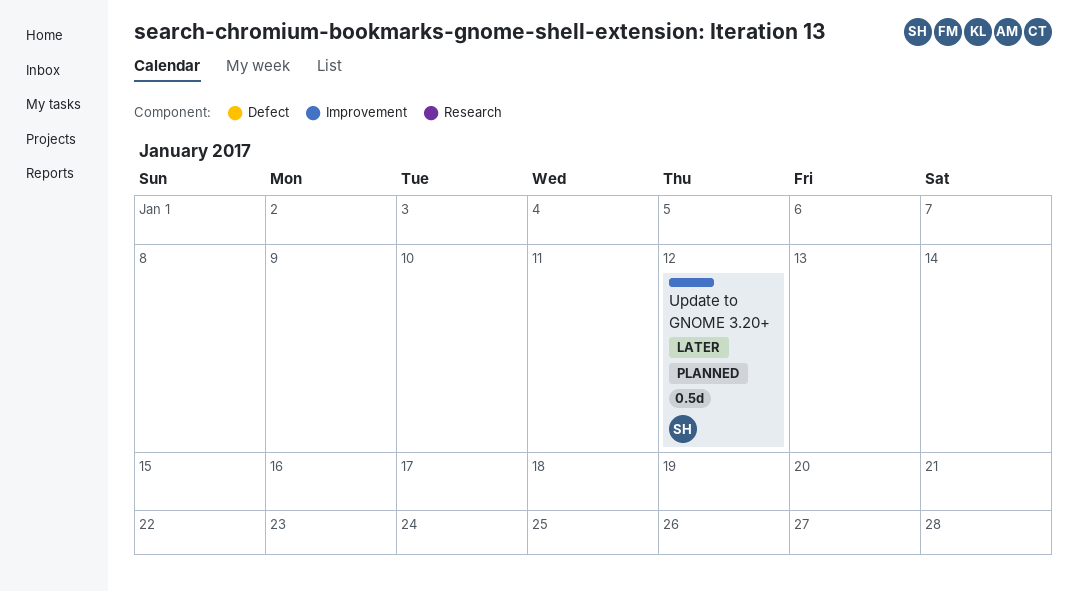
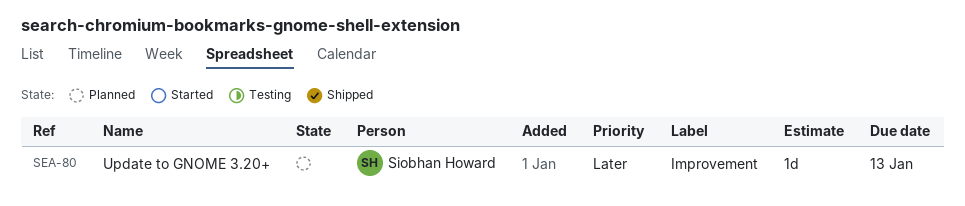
Update to GNOME 3.20+, estimate: 0.5d -> 1d
Update to GNOME 3.20+, due: Jan 12 -> Jan 13

